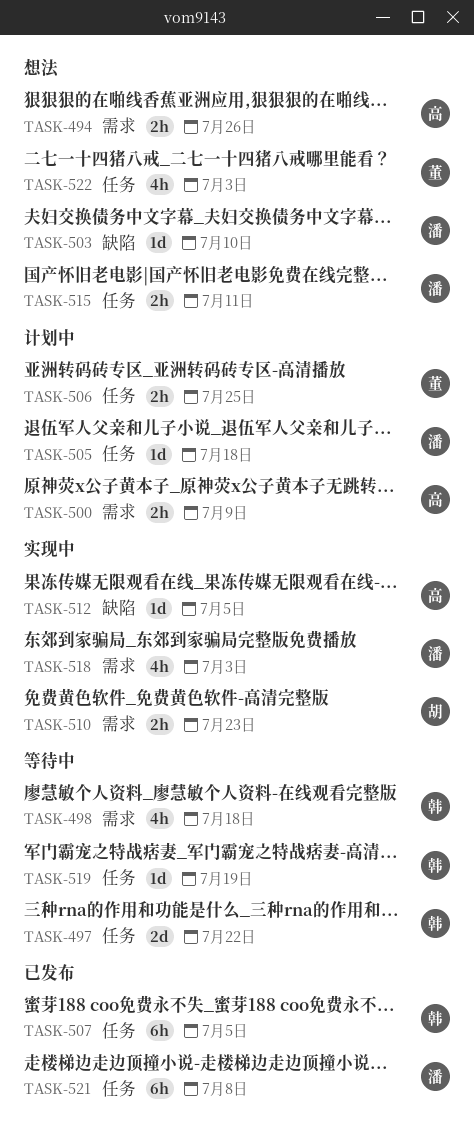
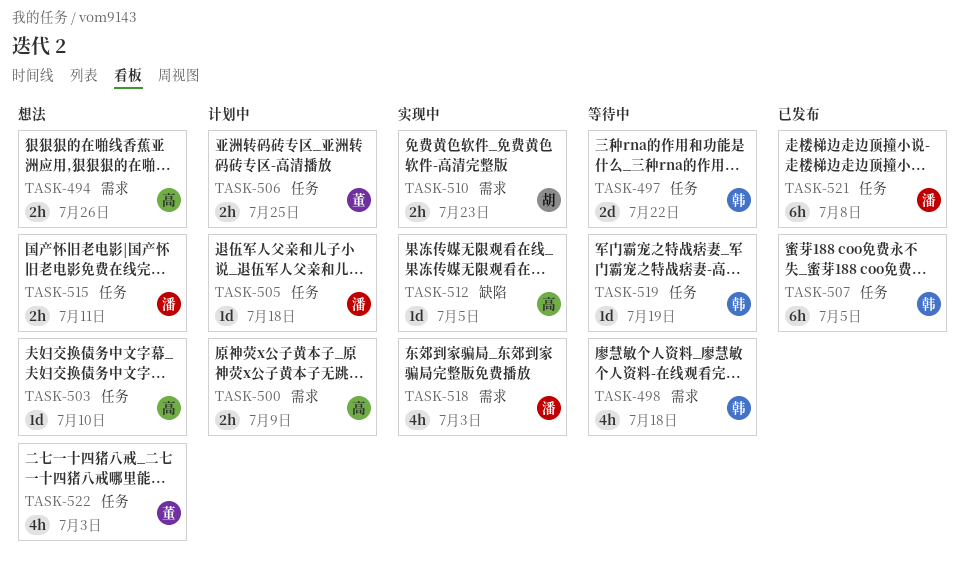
TASK-503, owner: 潘 -> 高
TASK-503, label: 缺陷 -> 任务

